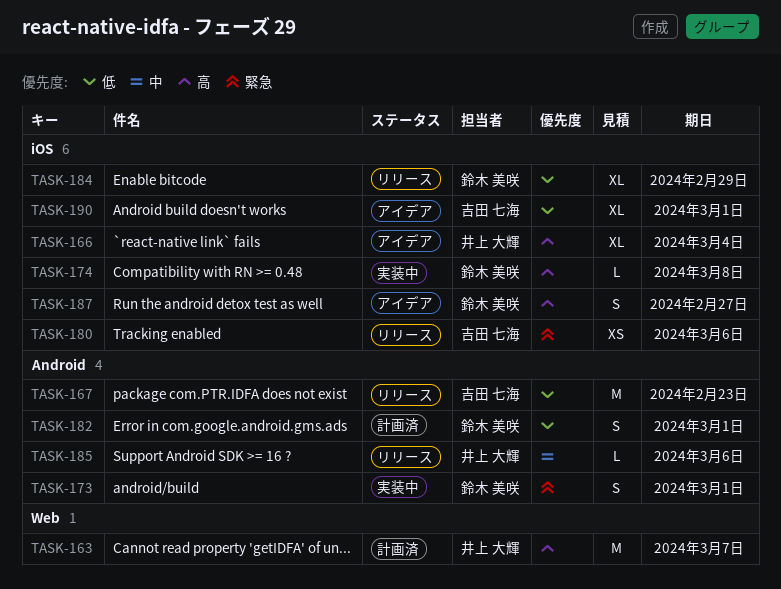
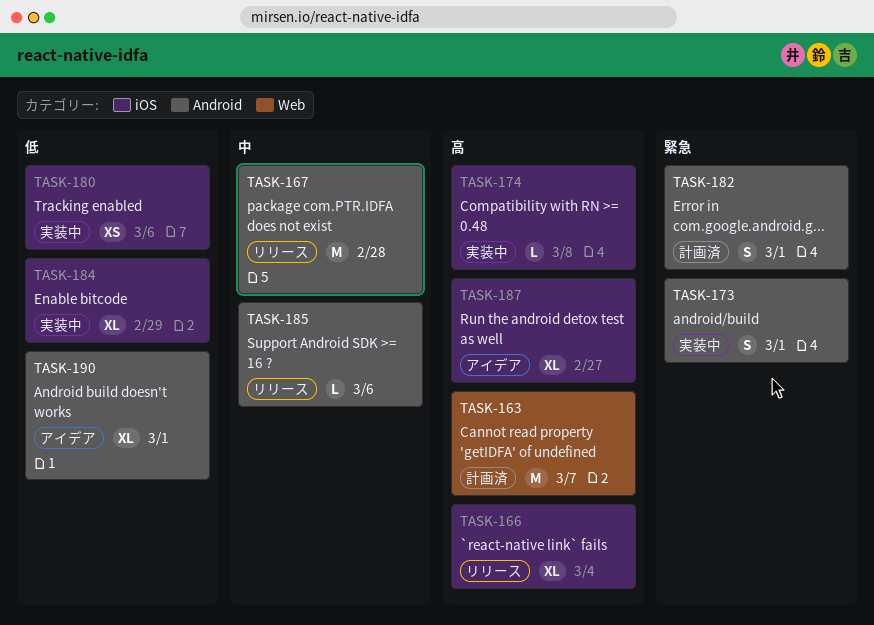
TASK-166, status: アイデア -> リリース
TASK-167, priority: 低 -> 中
TASK-167, due: Feb 23 -> Feb 28
TASK-180, status: リリース -> 実装中
TASK-180, priority: 緊急 -> 低
TASK-182, priority: 低 -> 緊急
TASK-184, status: リリース -> 実装中
TASK-187, estimate: S -> XL
TASK-190, label: iOS -> Android

